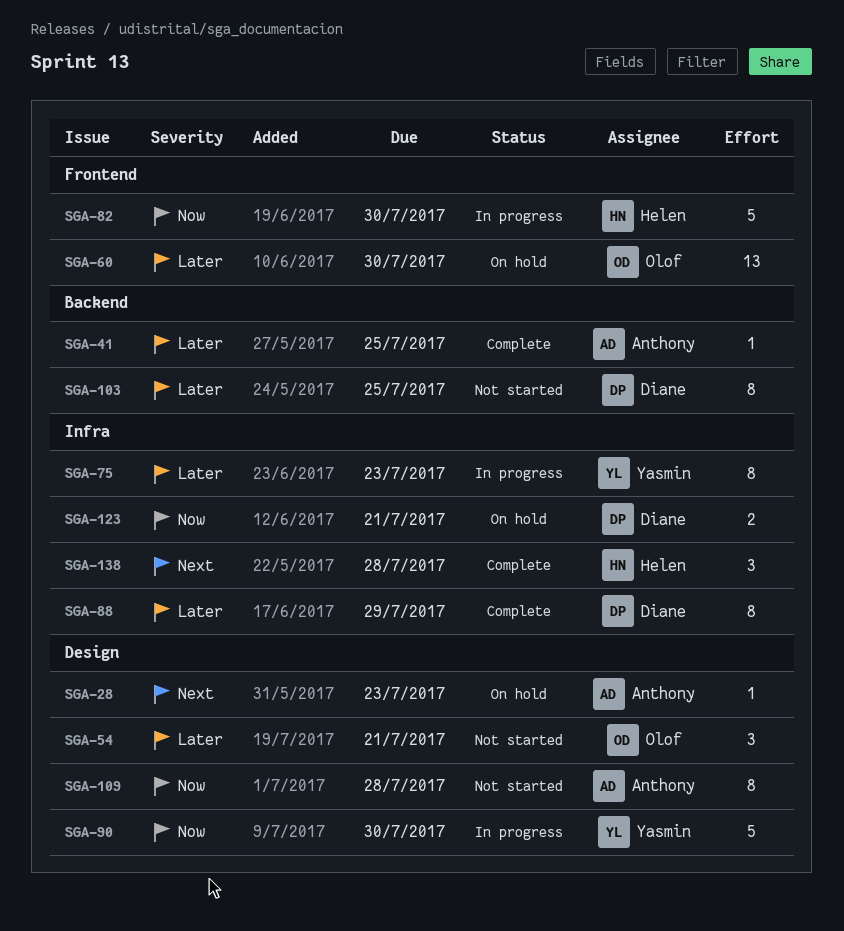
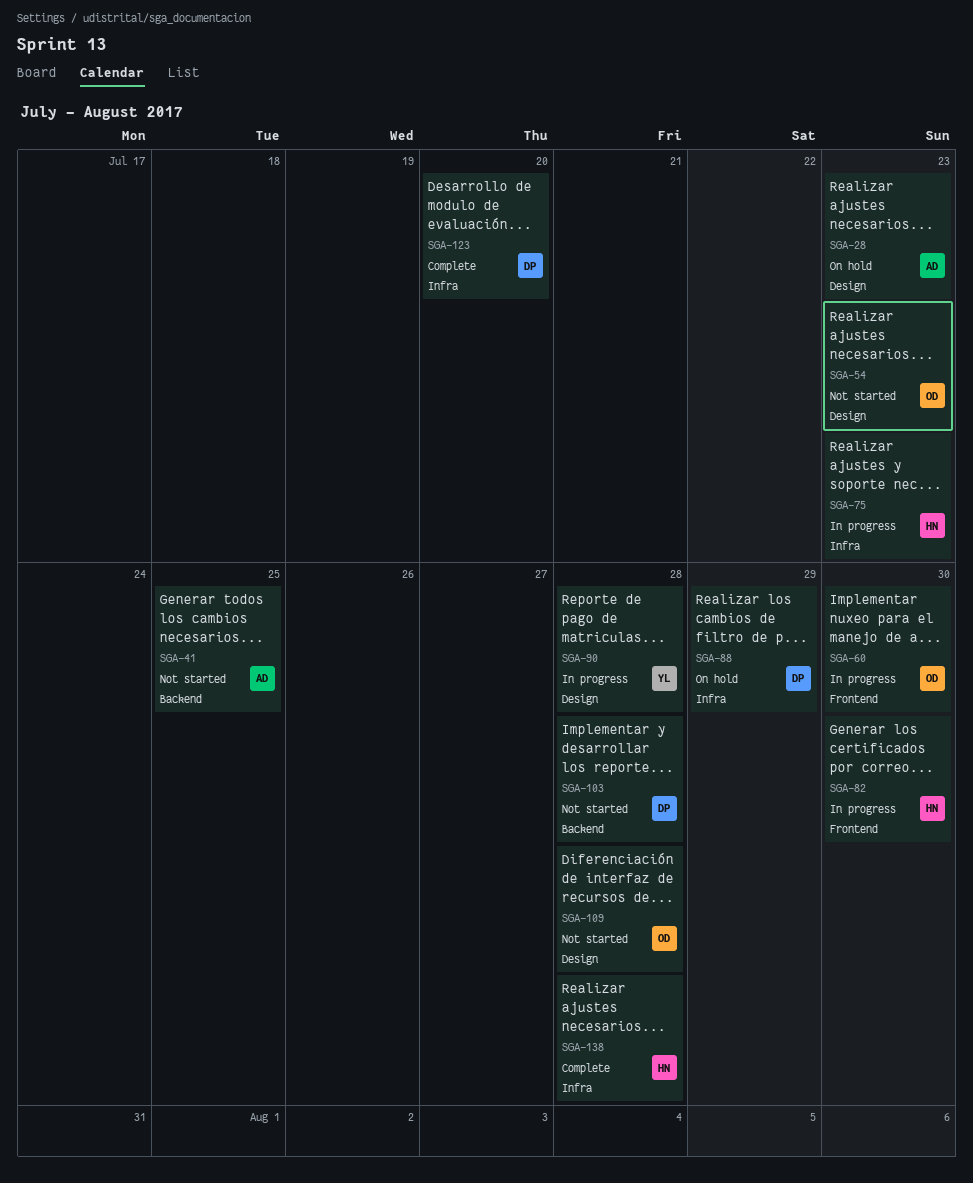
SGA-41, status: Complete -> Not started
SGA-54, due: Jul 21 -> Jul 23
SGA-60, status: On hold -> In progress
SGA-75, owner: Yasmin -> Helen
SGA-88, status: Complete -> On hold
SGA-90, due: Jul 30 -> Jul 28
SGA-103, due: Jul 25 -> Jul 28
SGA-109, owner: Anthony -> Olof
SGA-123, status: On hold -> Complete
SGA-123, due: Jul 21 -> Jul 20

